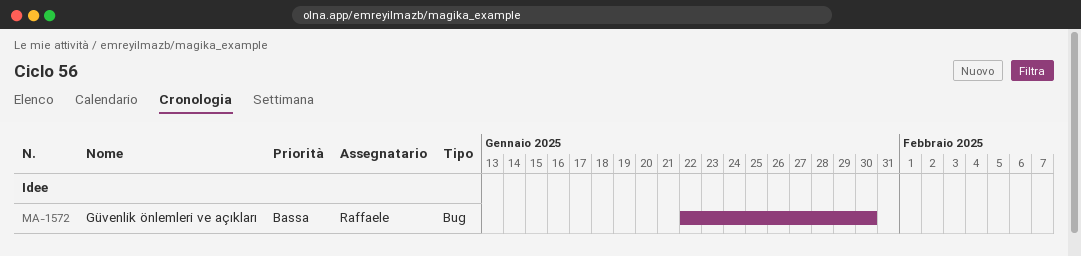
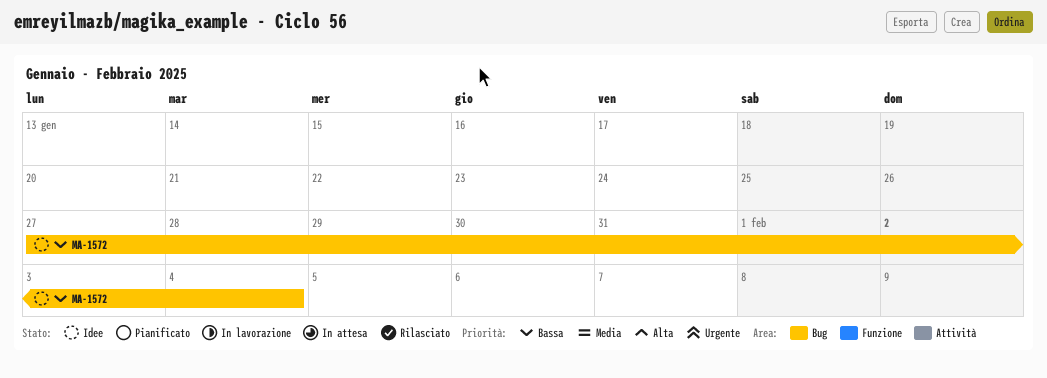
MA-1572, start: Jan 22 -> Jan 27
MA-1572, due: Jan 30 -> Feb 4

